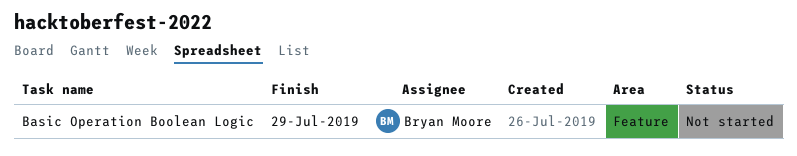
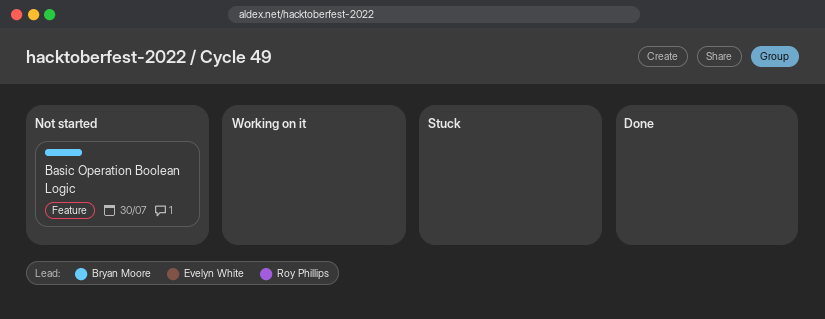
Basic Operation Boolean Logic, due: Jul 29 -> Jul 30

